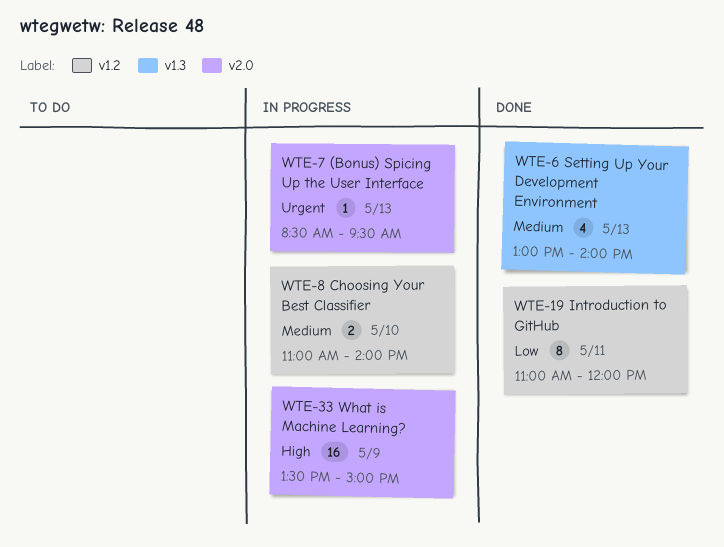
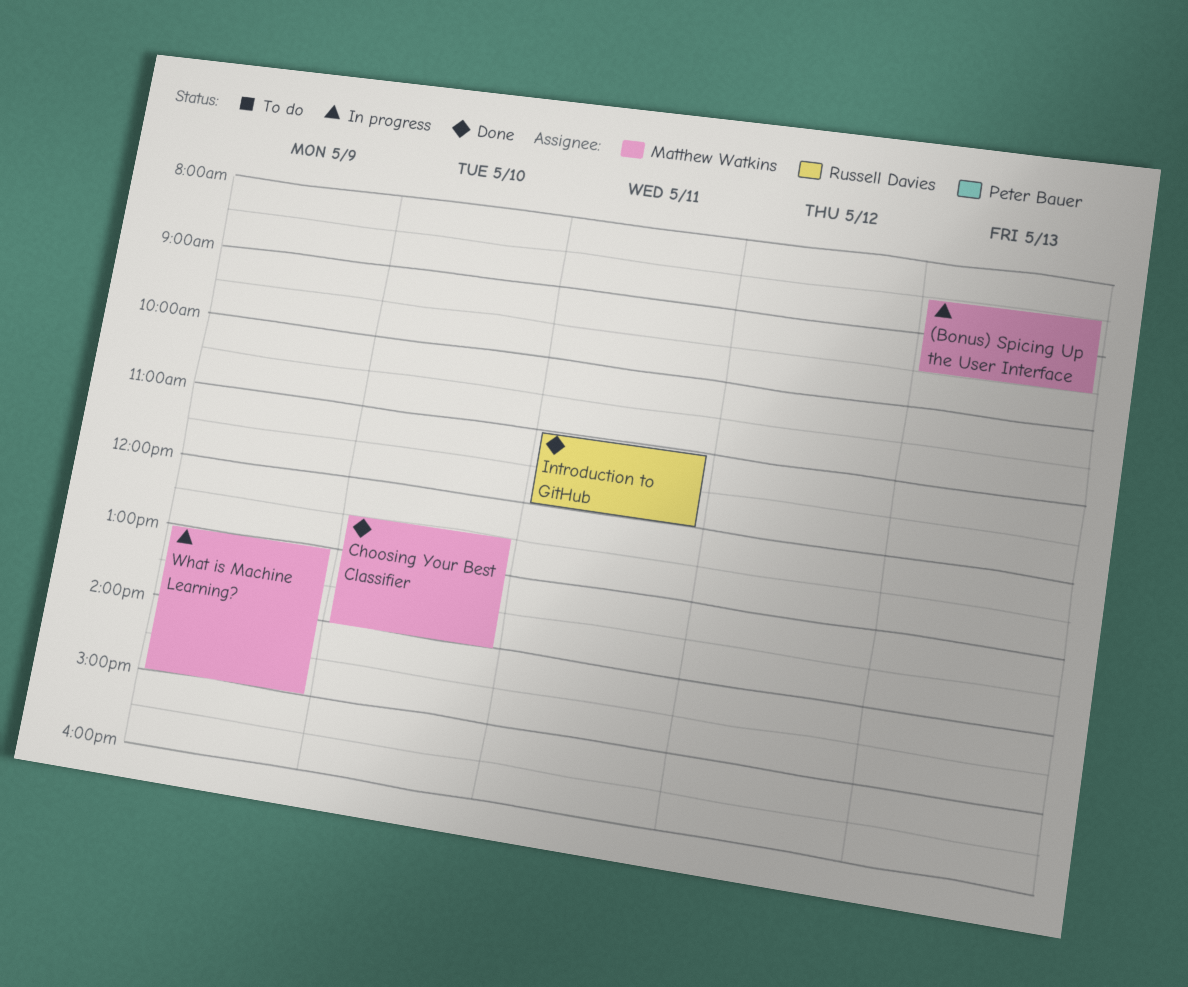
Choosing Your Best Classifier, status: In progress -> Done
Choosing Your Best Classifier, begins: 11:00 -> 12:30
Setting Up Your Development Environment: present -> none
What is Machine Learning?, begins: 13:30 -> 13:00

